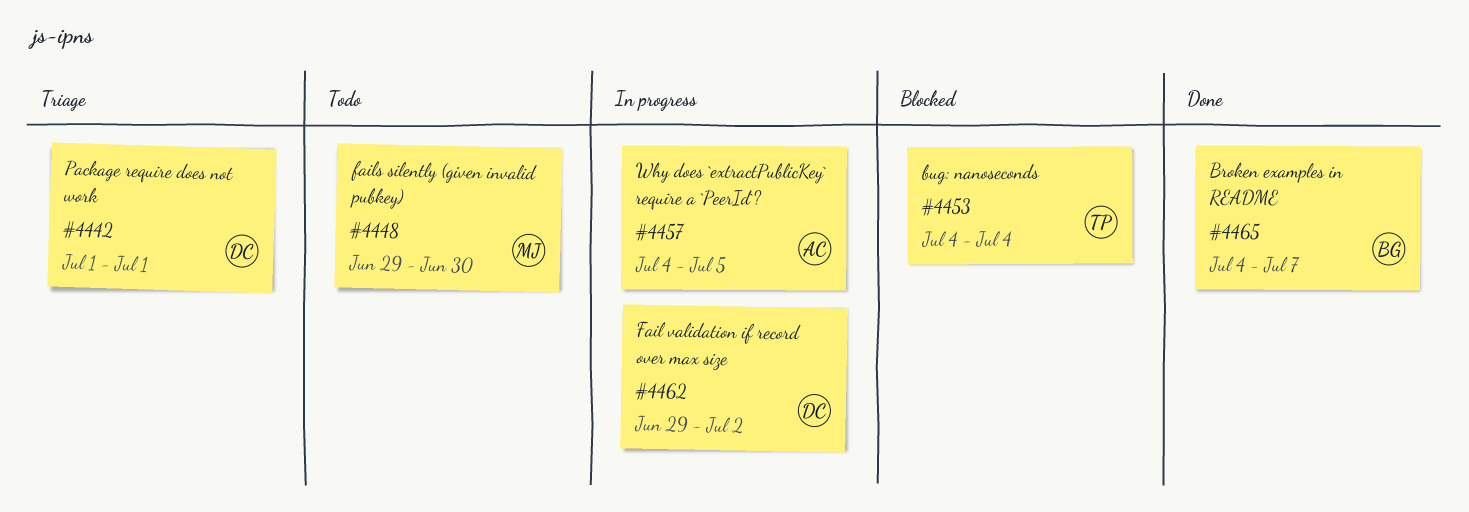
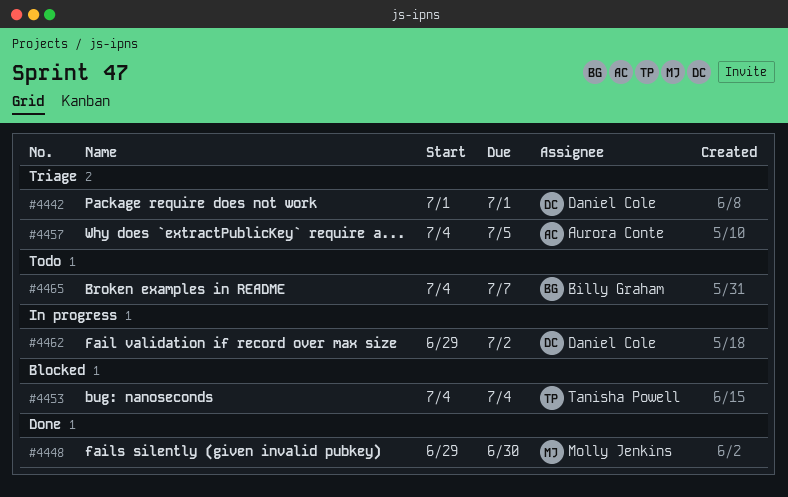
#4448, status: Todo -> Done
#4457, status: In progress -> Triage
#4465, status: Done -> Todo

